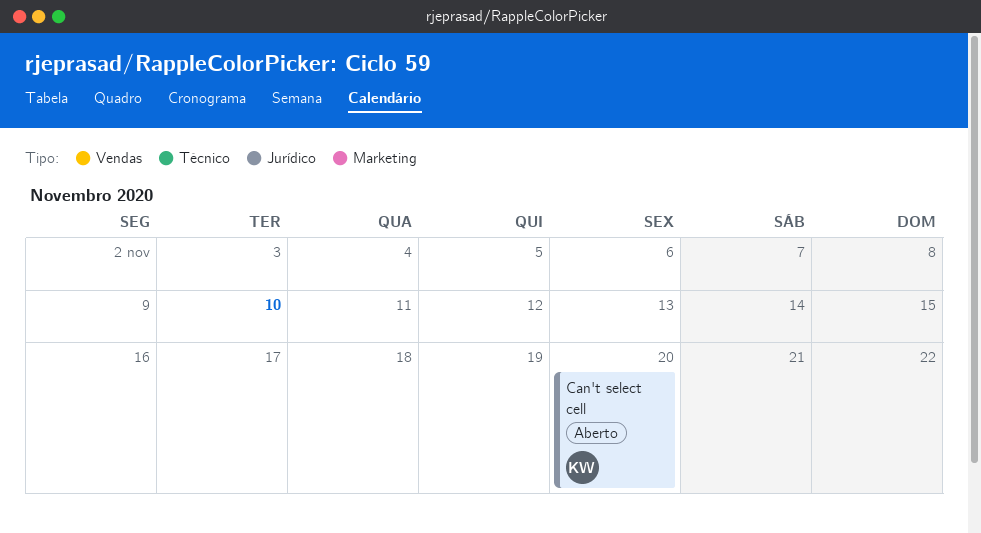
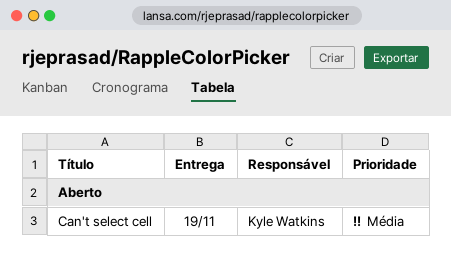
Can't select cell, due: Nov 20 -> Nov 19

